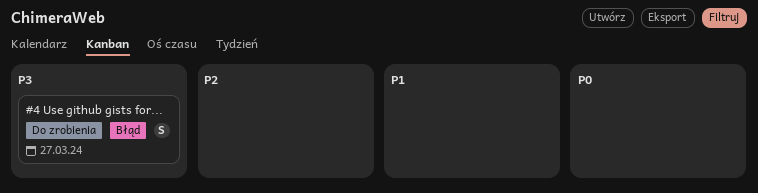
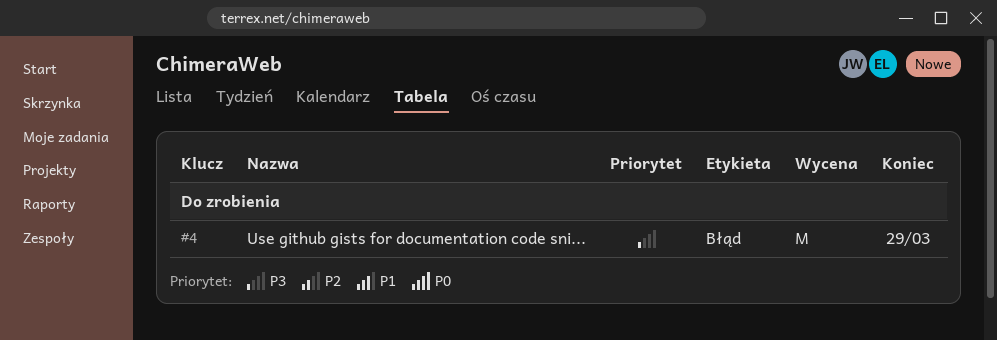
#4, estimate: S -> M
#4, due: Mar 27 -> Mar 29

